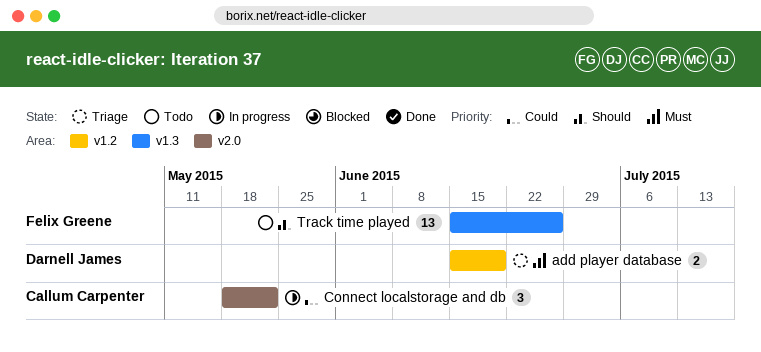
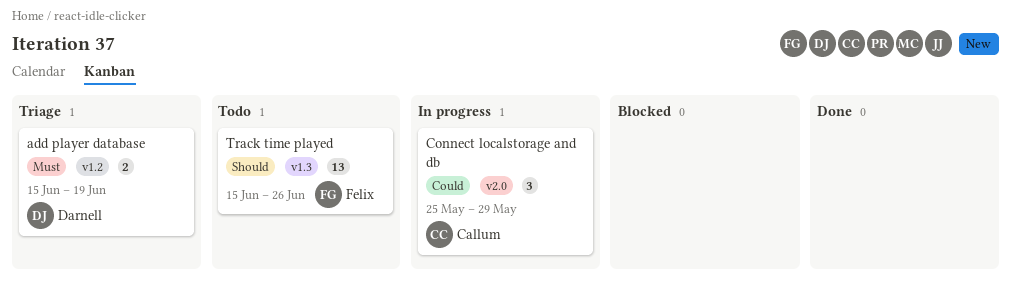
Connect localstorage and db, start: May 18 -> May 25
Connect localstorage and db, due: May 22 -> May 29

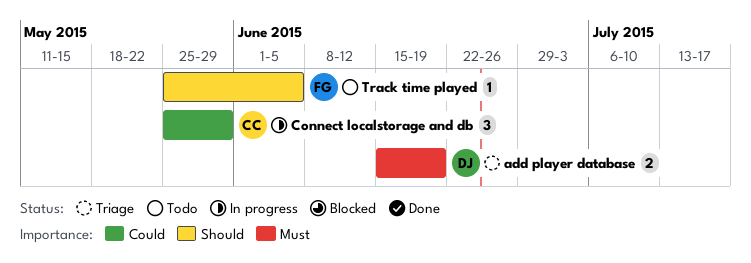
Track time played, estimate: 13 -> 1
Track time played, start: Jun 15 -> May 25
Track time played, due: Jun 26 -> Jun 5

